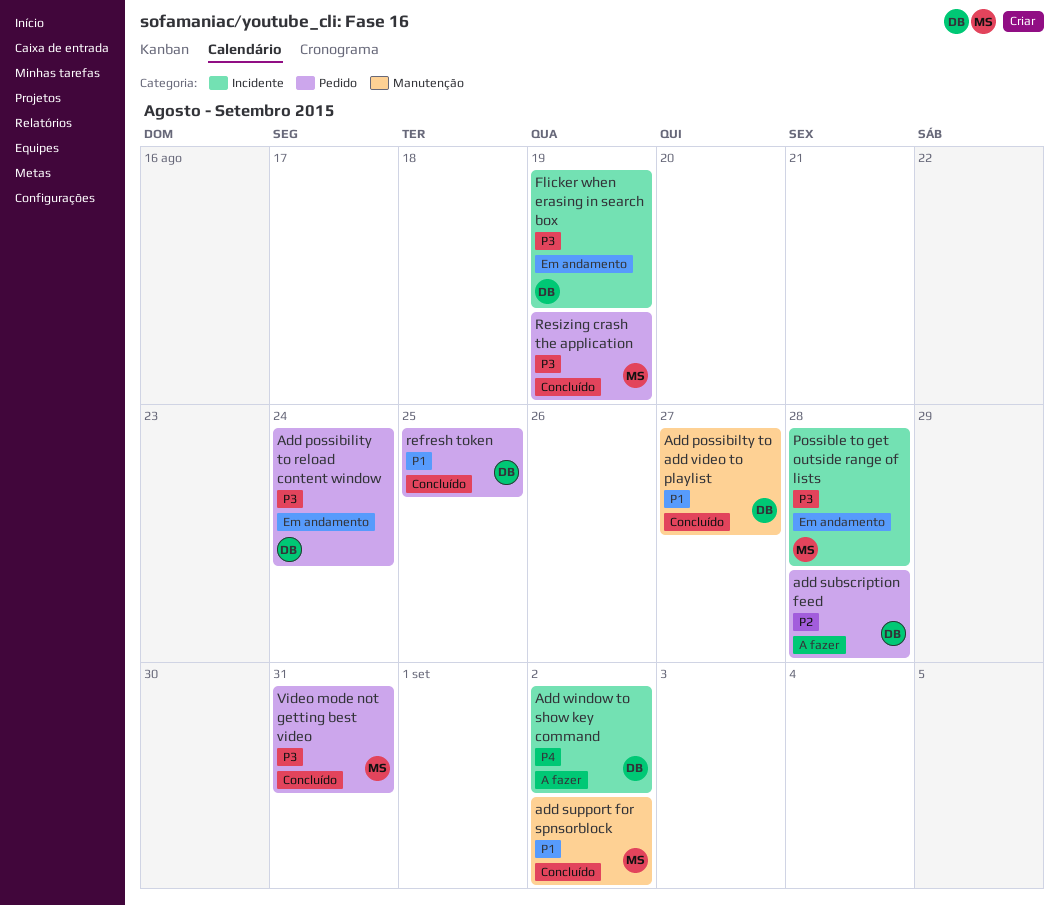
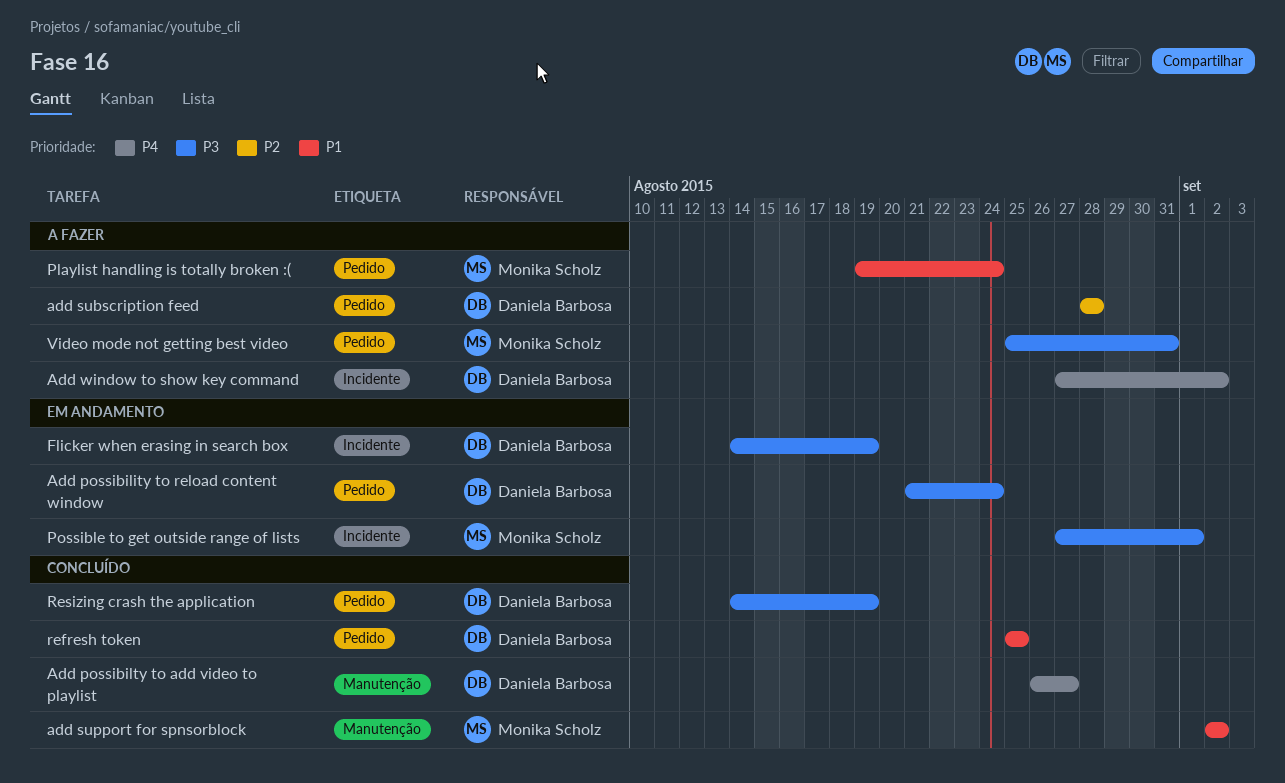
Add possibilty to add video to playlist, priority: P1 -> P4
Playlist handling is totally broken :(: none -> present
Possible to get outside range of lists, due: Aug 28 -> Sep 1
Resizing crash the application, owner: Monika Scholz -> Daniela Barbosa
Video mode not getting best video, status: Concluído -> A fazer

